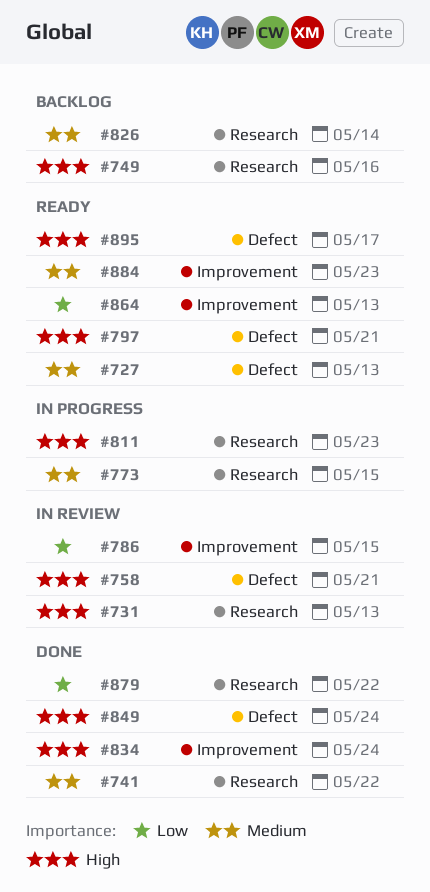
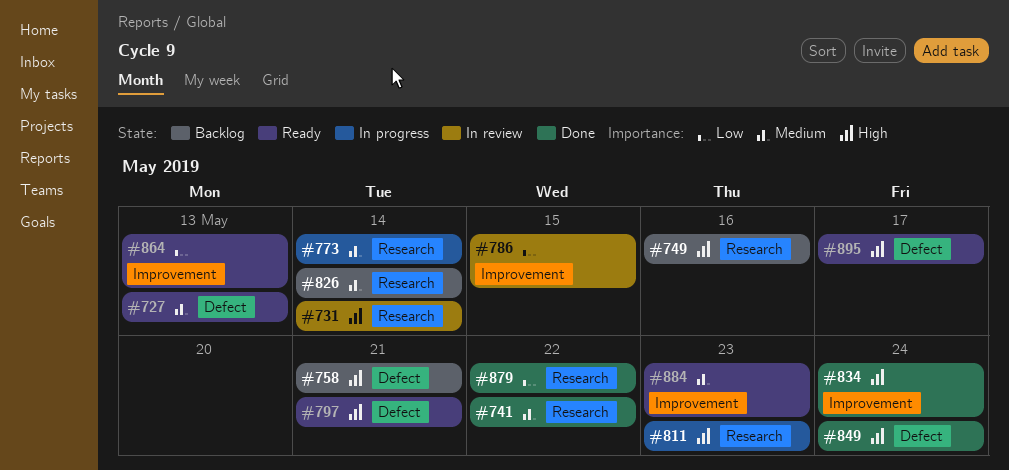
#731, due: May 13 -> May 14
#758, status: In review -> Backlog
#773, due: May 15 -> May 14

